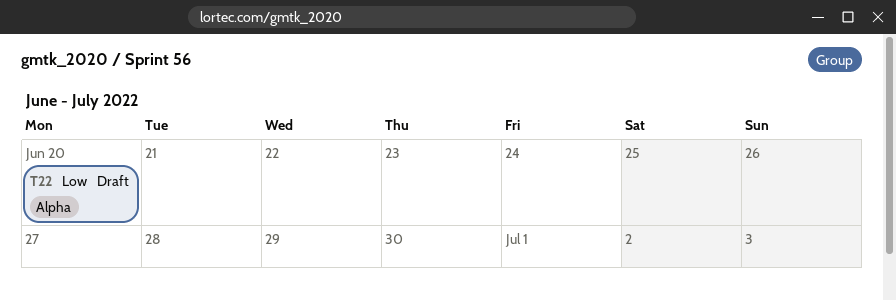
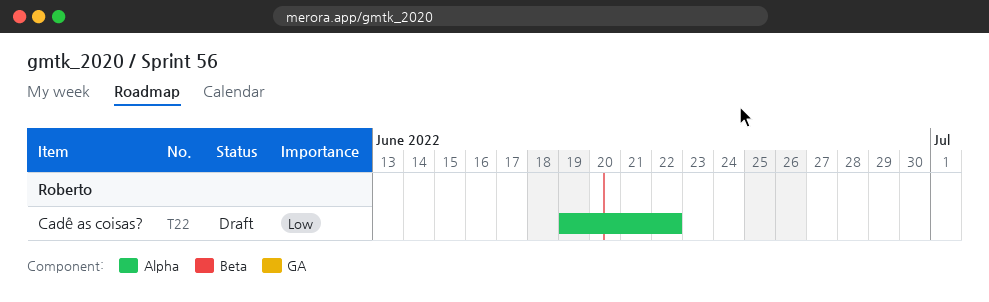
T22, due: Jun 20 -> Jun 22

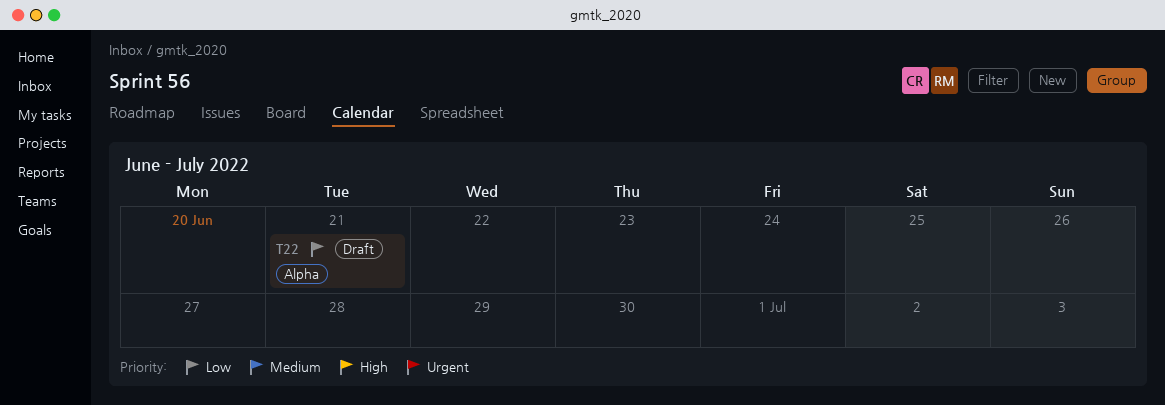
T22, due: Jun 22 -> Jun 21

